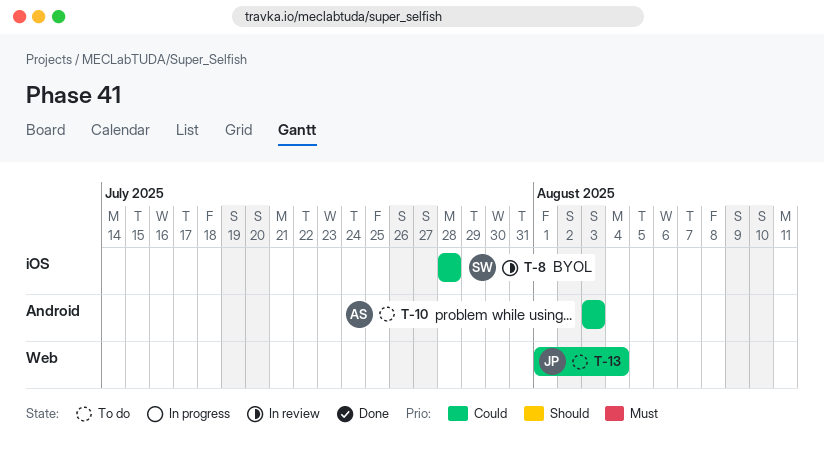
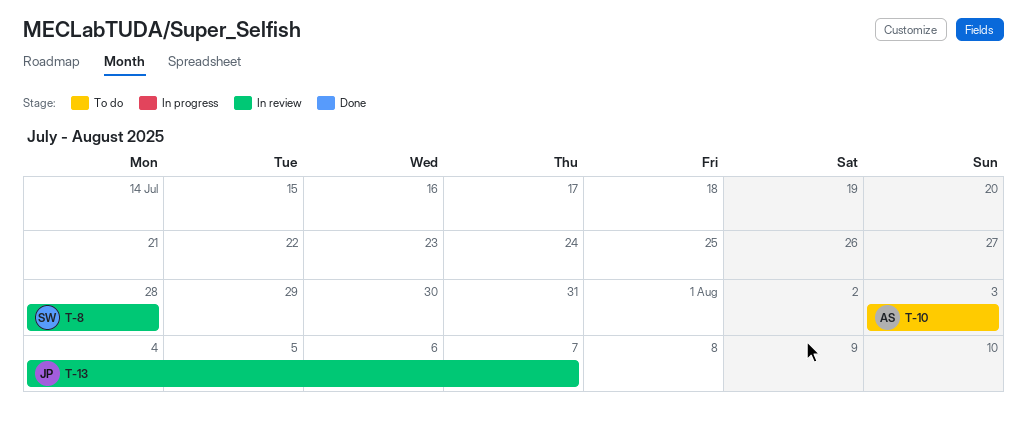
T-13, status: To do -> In review
T-13, start: Aug 1 -> Aug 4
T-13, due: Aug 4 -> Aug 7

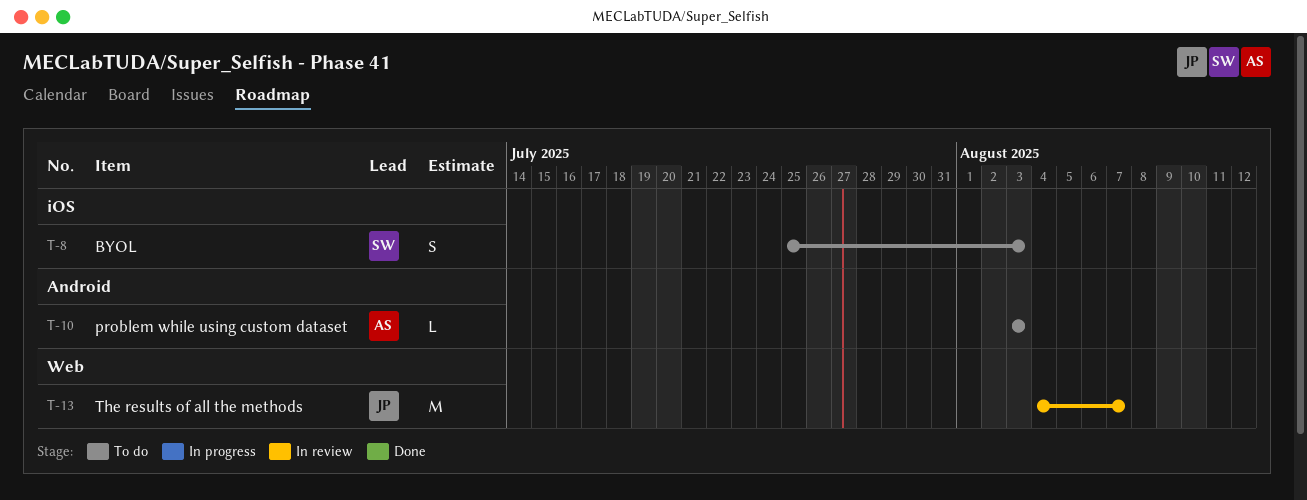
T-8, status: In review -> To do
T-8, start: Jul 28 -> Jul 25
T-8, due: Jul 28 -> Aug 3

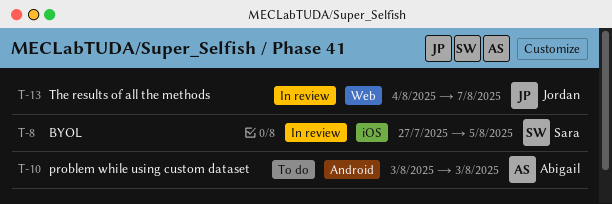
T-8, status: To do -> In review
T-8, start: Jul 25 -> Jul 27
T-8, due: Aug 3 -> Aug 5

